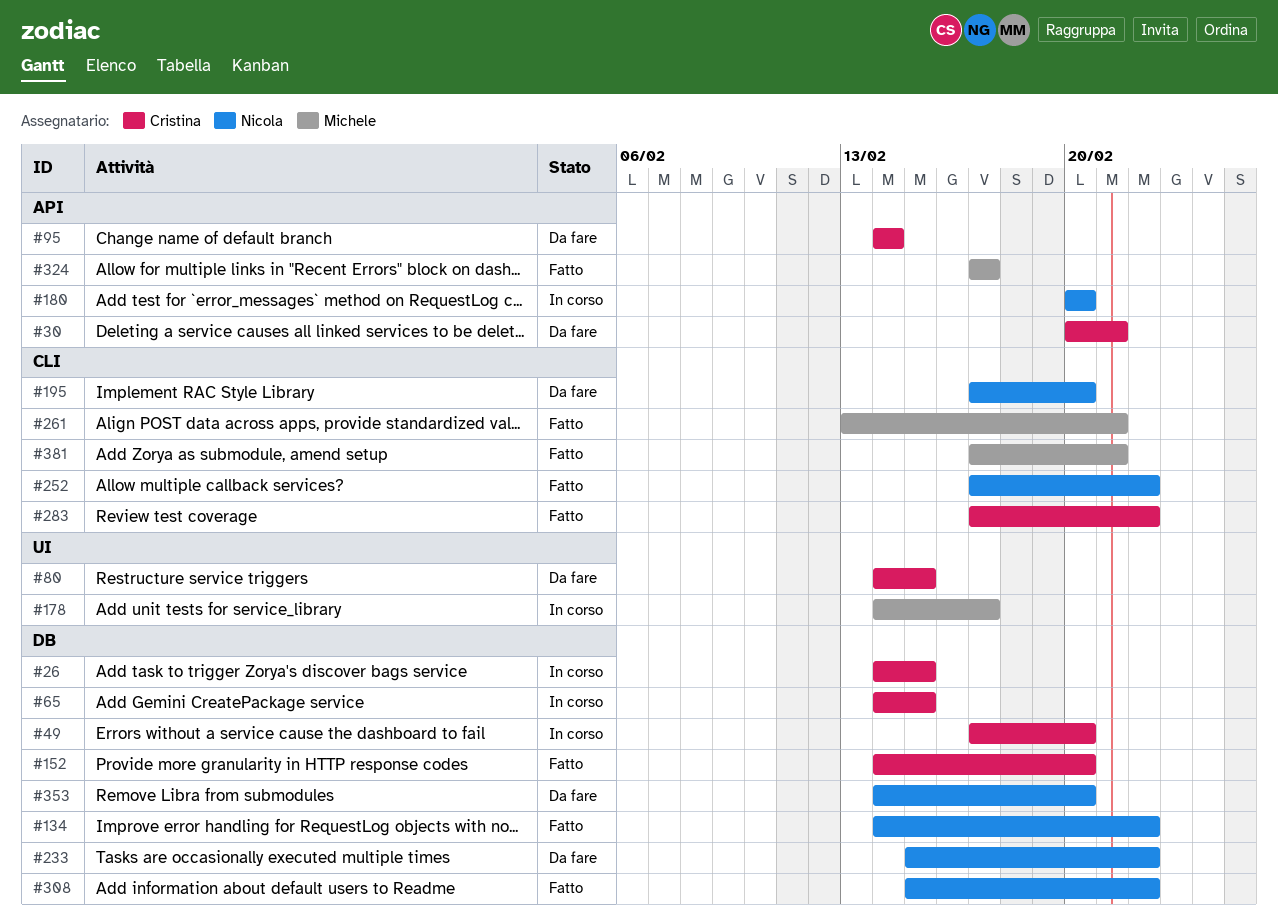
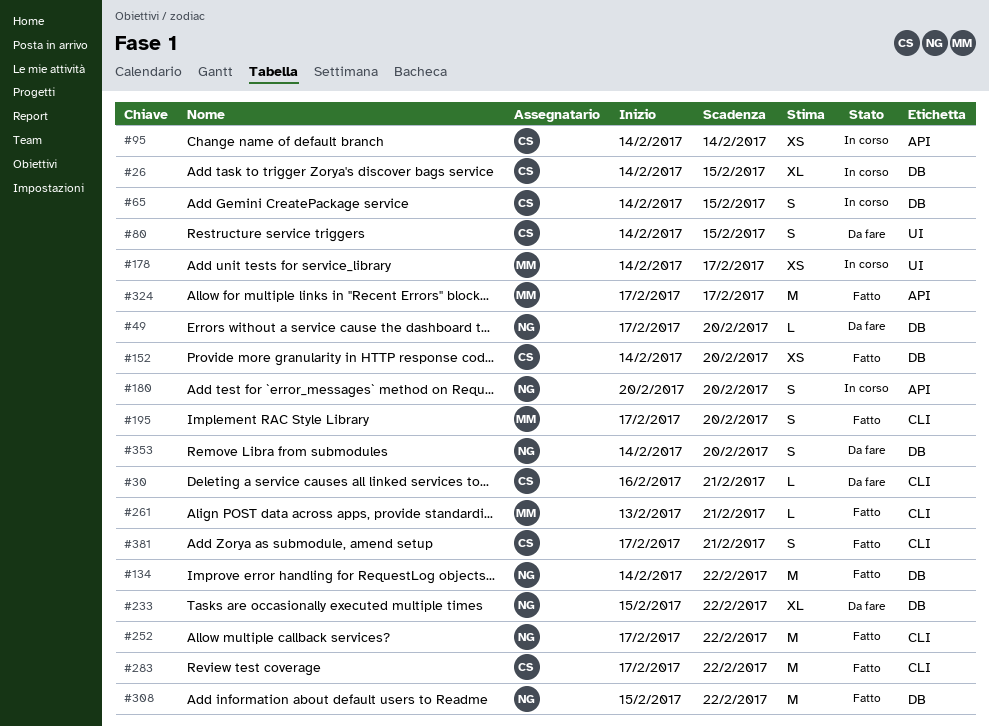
#30, label: API -> CLI
#30, start: Feb 20 -> Feb 16
#49, status: In corso -> Da fare
#49, owner: Cristina -> Nicola
#95, status: Da fare -> In corso
#195, status: Da fare -> Fatto
#195, owner: Nicola -> Michele
#381, owner: Michele -> Cristina

